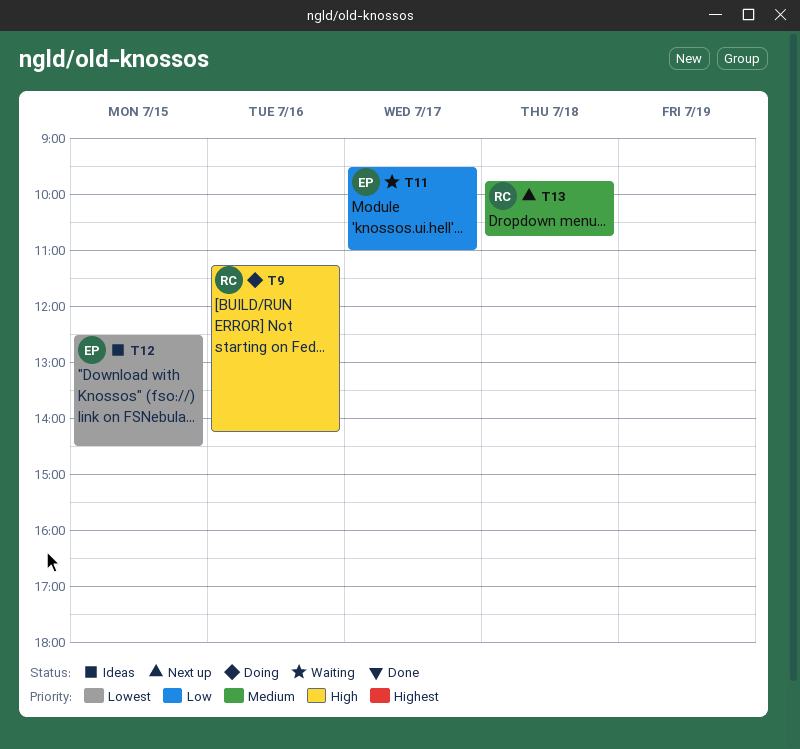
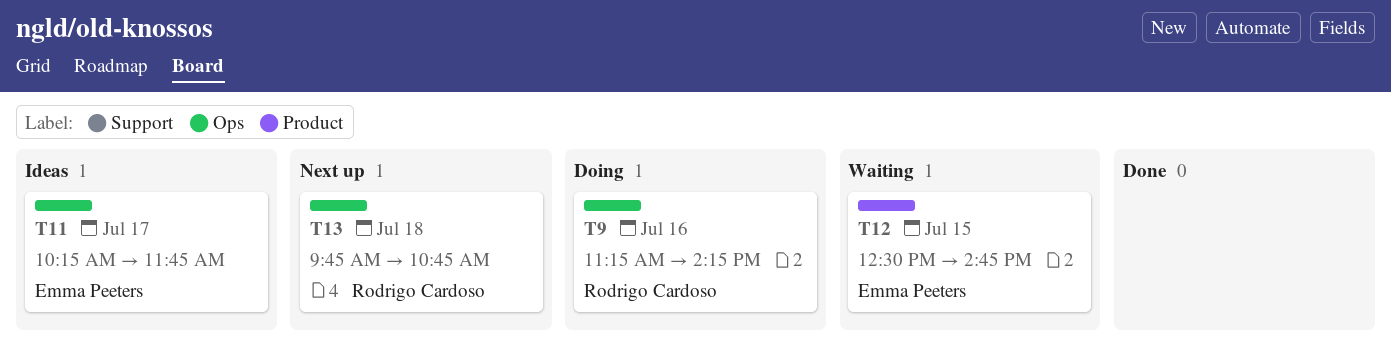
T11, status: Waiting -> Ideas
T11, begins: 09:30 -> 10:15
T11, ends: 11:00 -> 11:45
T12, status: Ideas -> Waiting
T12, ends: 14:30 -> 14:45

